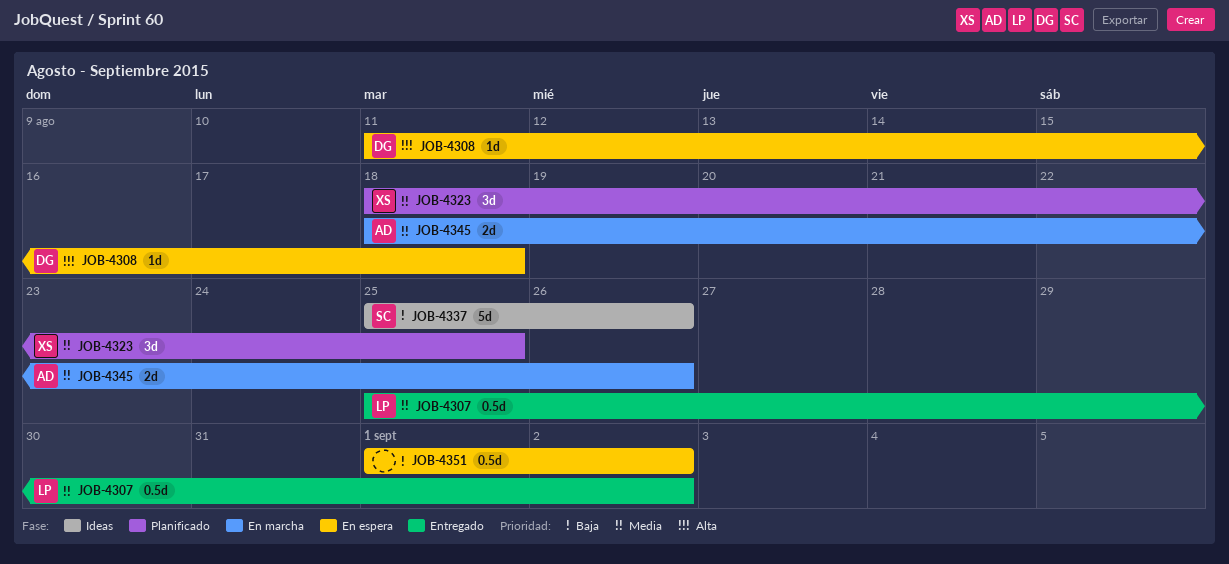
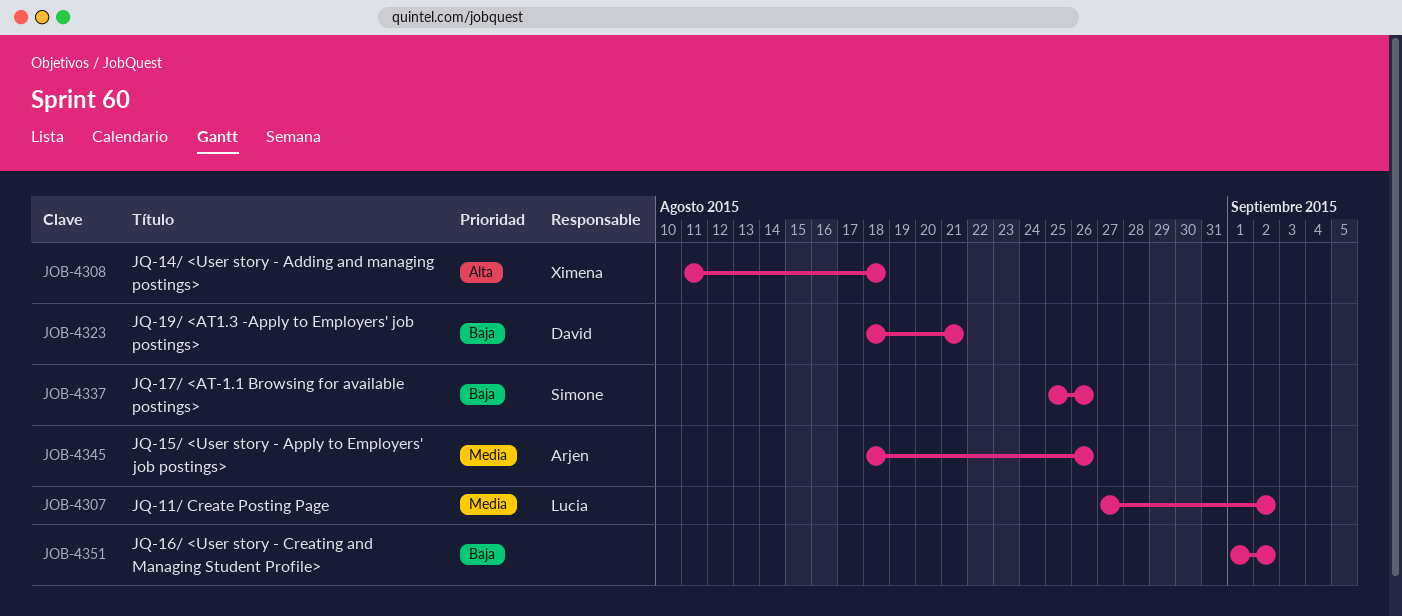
JOB-4307, start: Aug 25 -> Aug 27
JOB-4308, owner: David -> Ximena
JOB-4323, owner: Ximena -> David
JOB-4323, priority: Media -> Baja
JOB-4323, due: Aug 25 -> Aug 21

